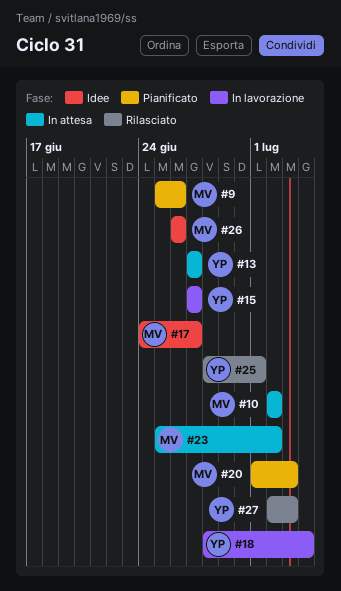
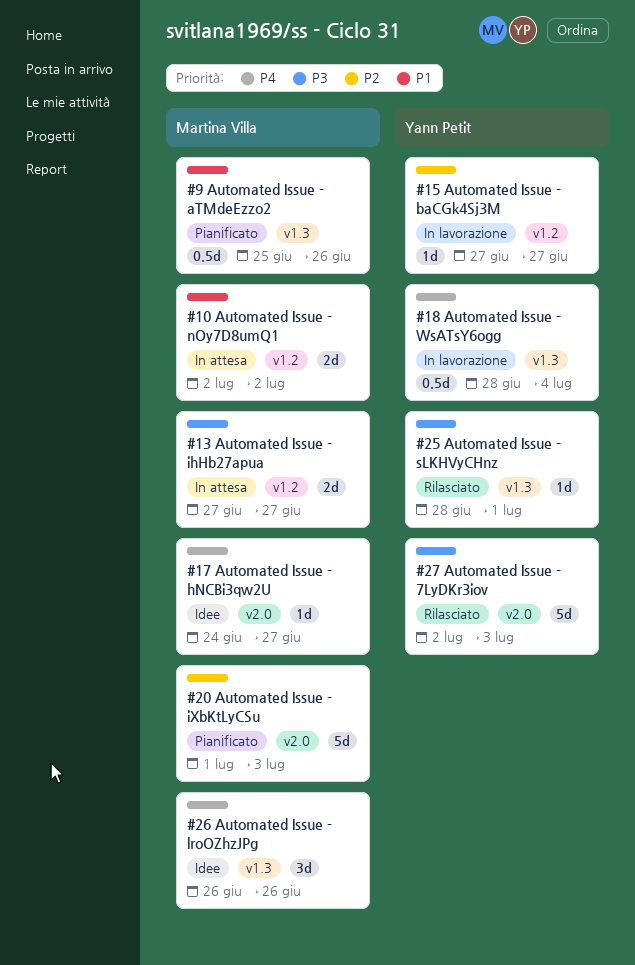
#13, owner: Yann Petit -> Martina Villa
#23: present -> none

